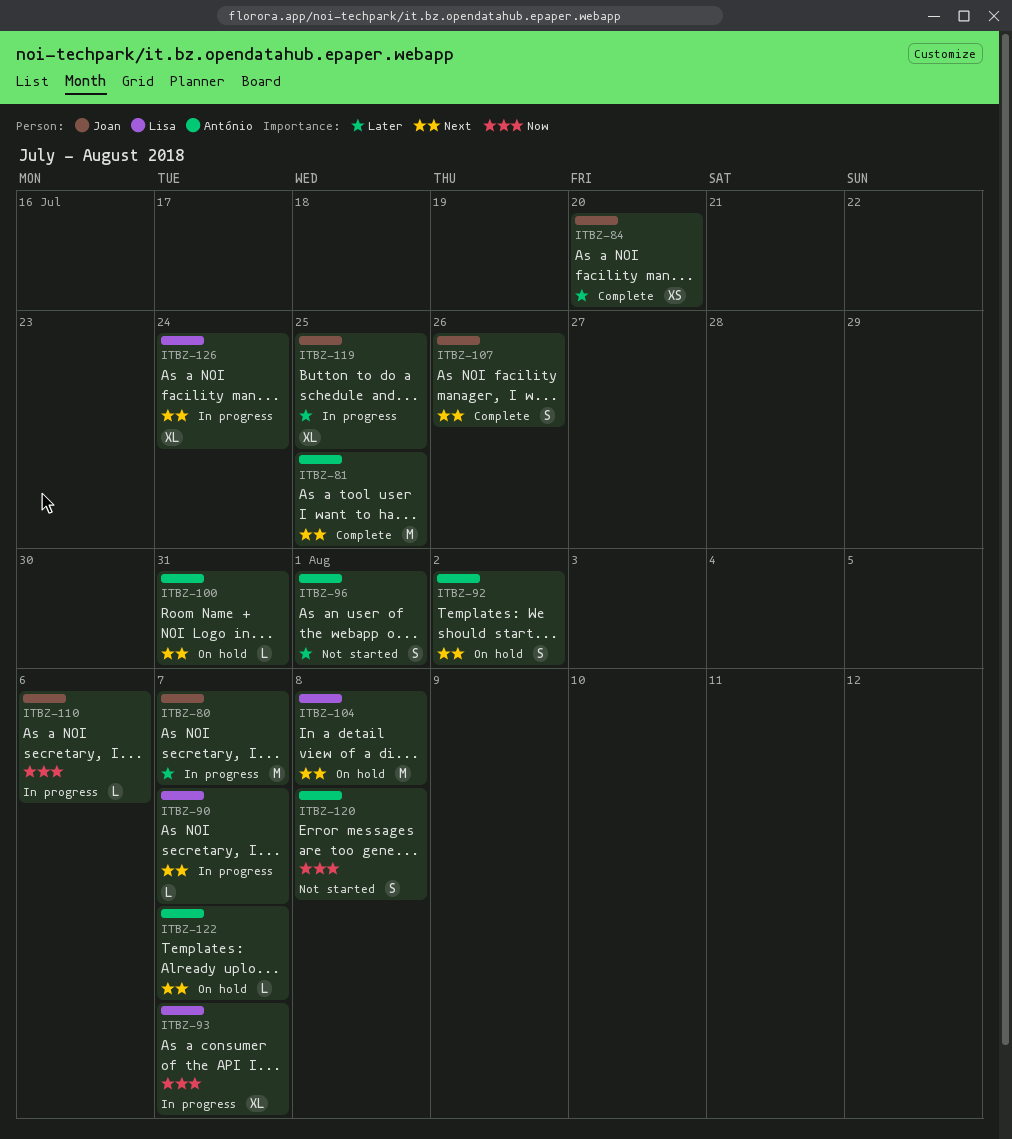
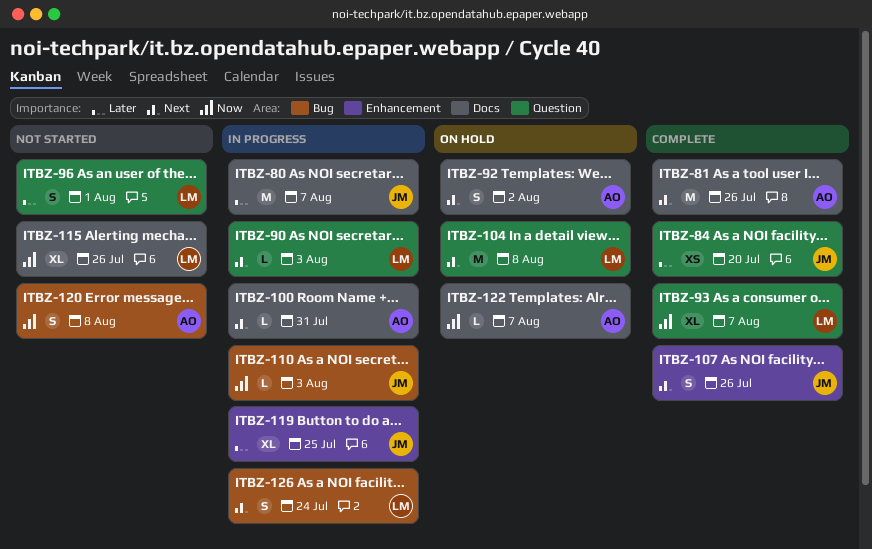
ITBZ-81, due: Jul 25 -> Jul 26
ITBZ-90, due: Aug 7 -> Aug 3
ITBZ-93, status: In progress -> Complete
ITBZ-96, owner: António -> Lisa
ITBZ-100, status: On hold -> In progress
ITBZ-110, due: Aug 6 -> Aug 3
ITBZ-115: none -> present
ITBZ-122, priority: Next -> Now
ITBZ-126, estimate: XL -> S

